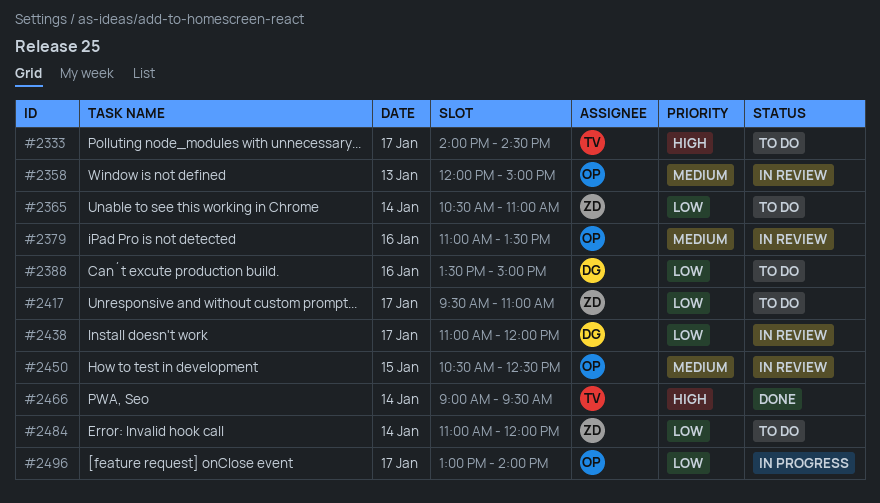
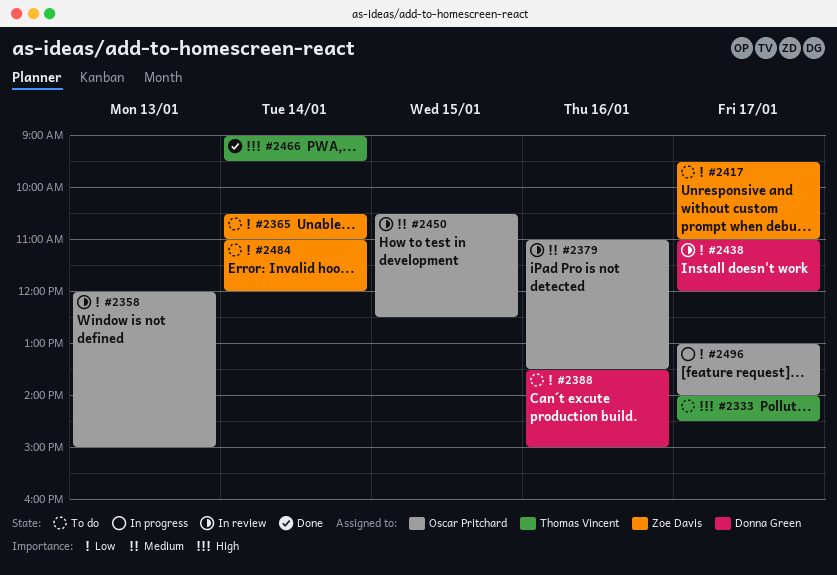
#2358, priority: Medium -> Low

